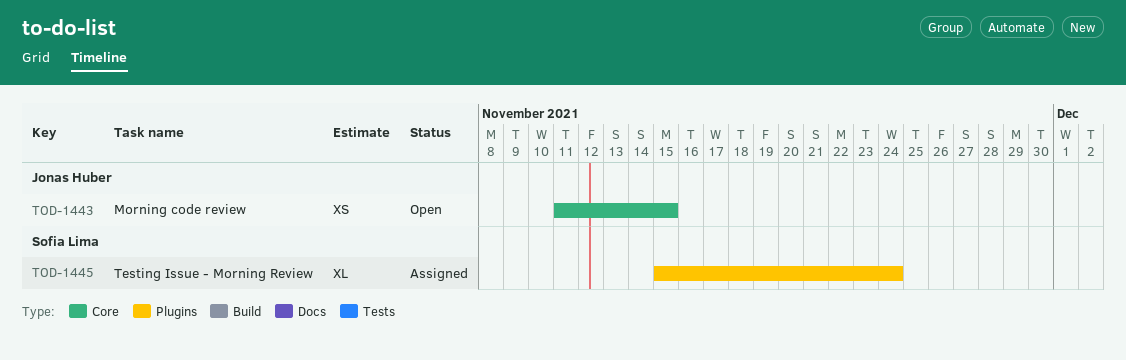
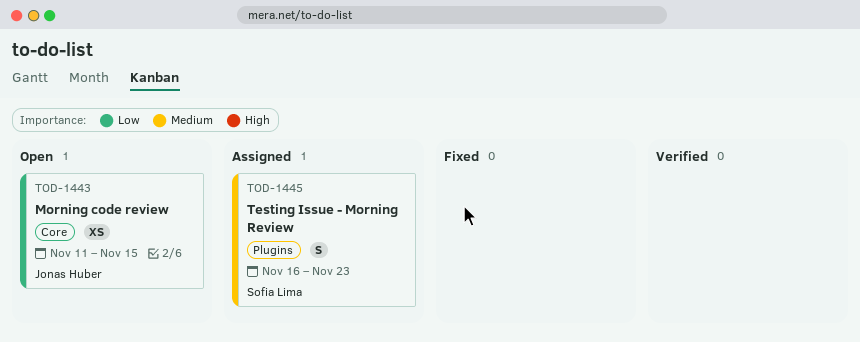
TOD-1445, estimate: XL -> S
TOD-1445, start: Nov 15 -> Nov 16
TOD-1445, due: Nov 24 -> Nov 23

